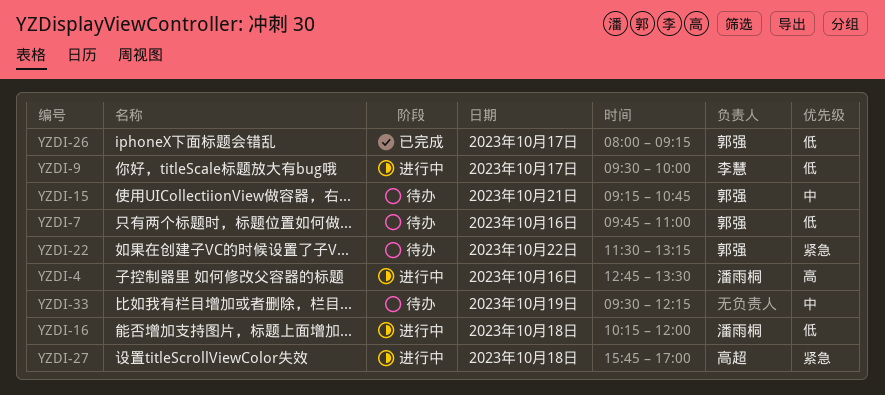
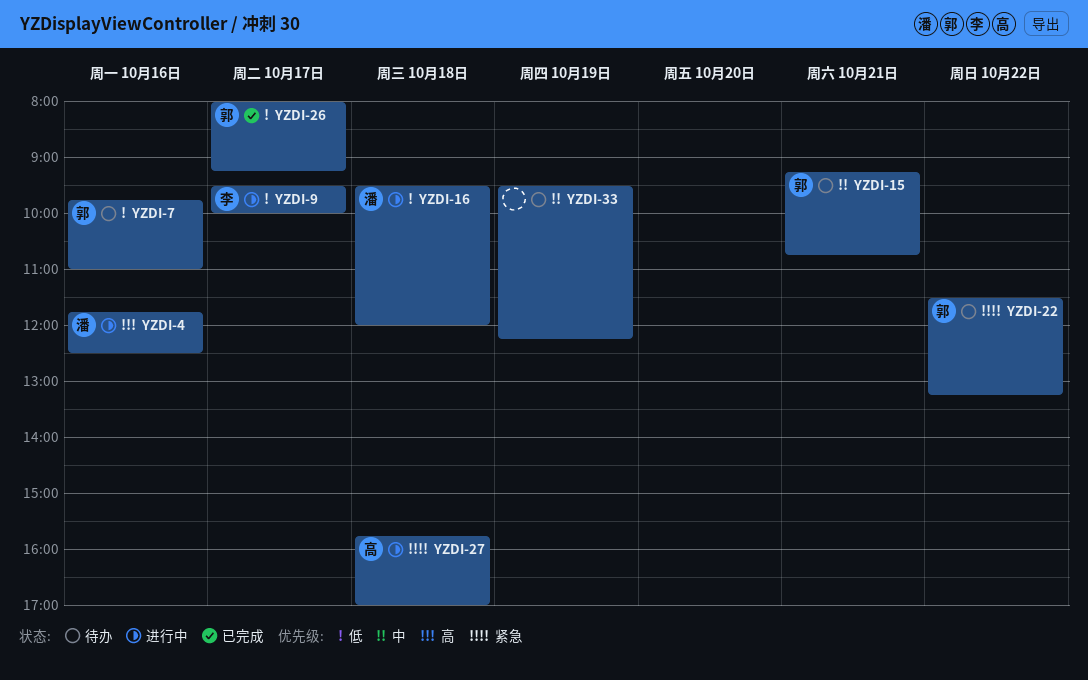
YZDI-4, begins: 12:45 -> 11:45
YZDI-4, ends: 13:30 -> 12:30
YZDI-16, begins: 10:15 -> 09:30

